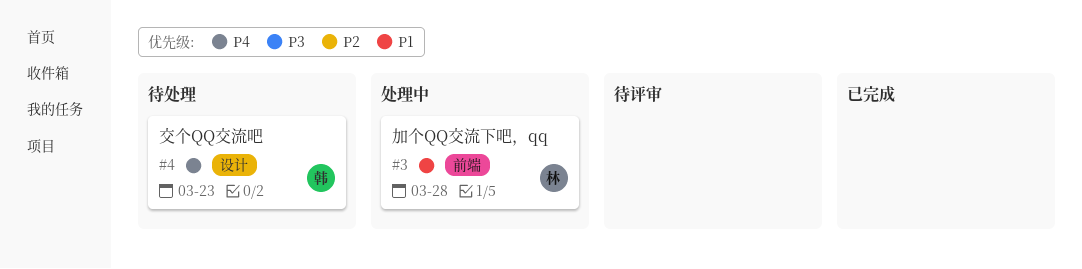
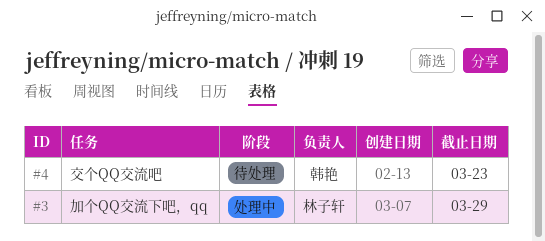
#3, due: Mar 28 -> Mar 29

